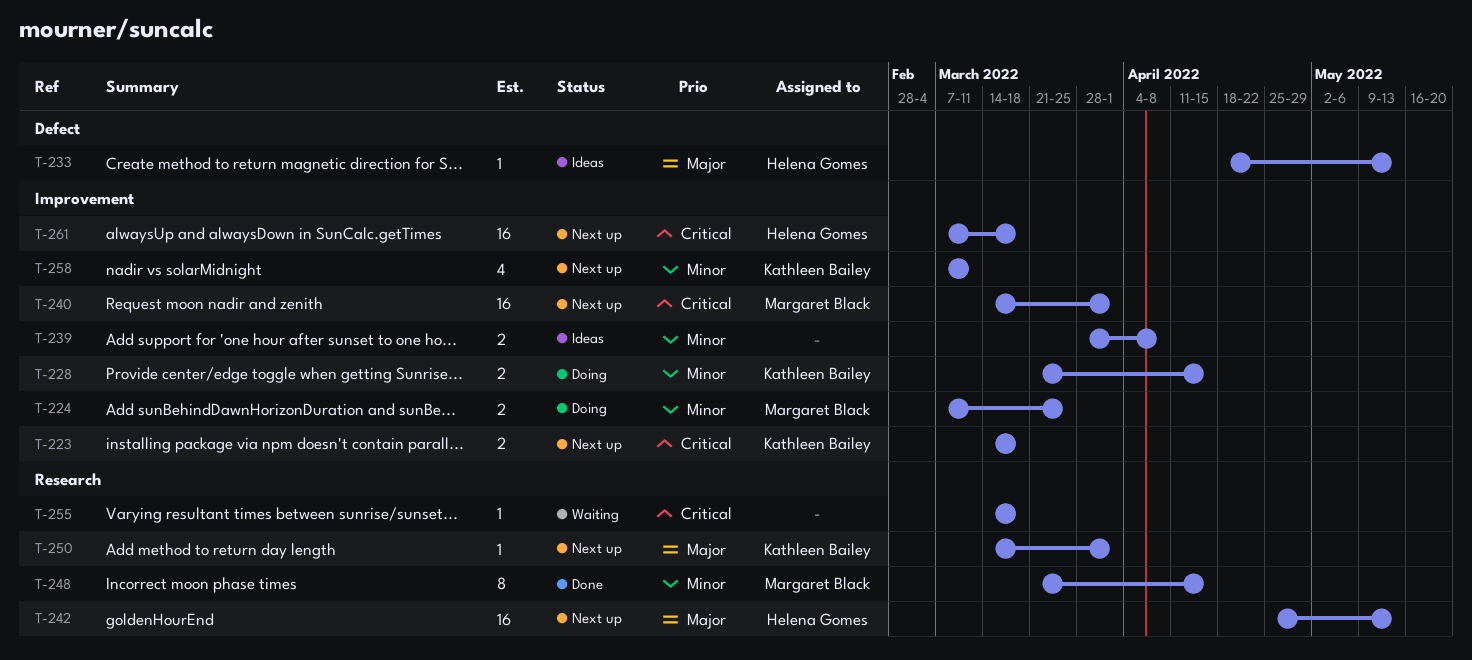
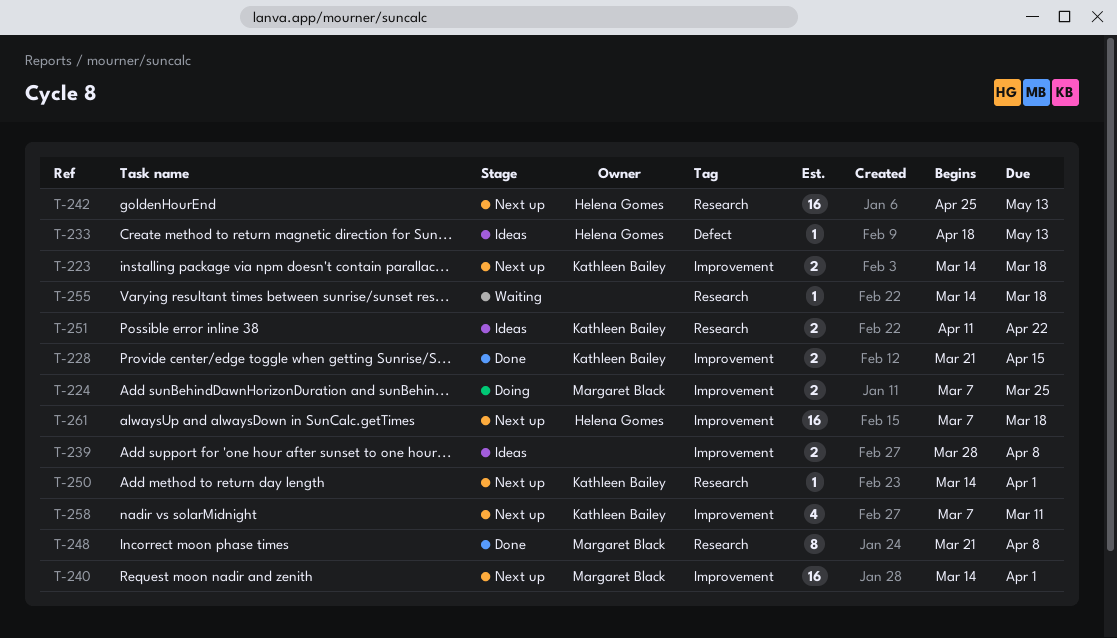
T-228, status: Doing -> Done
T-248, due: Apr 15 -> Apr 8
T-251: none -> present

